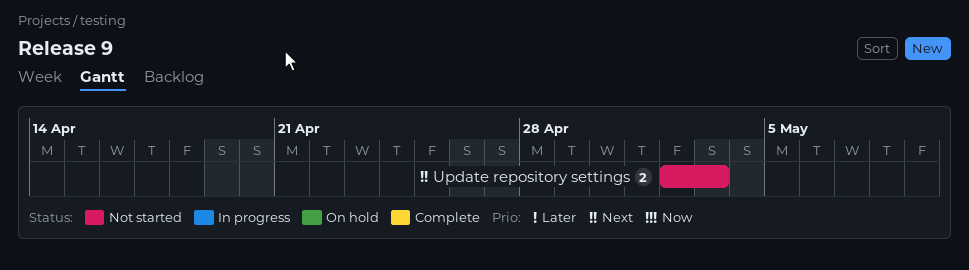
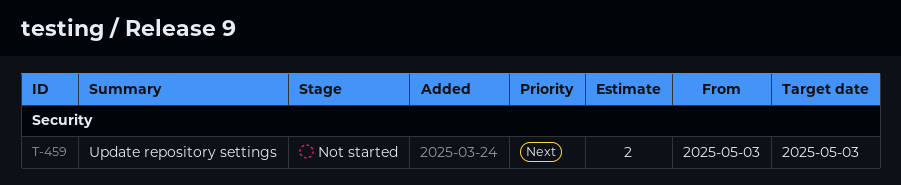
Update repository settings, start: May 2 -> May 3

